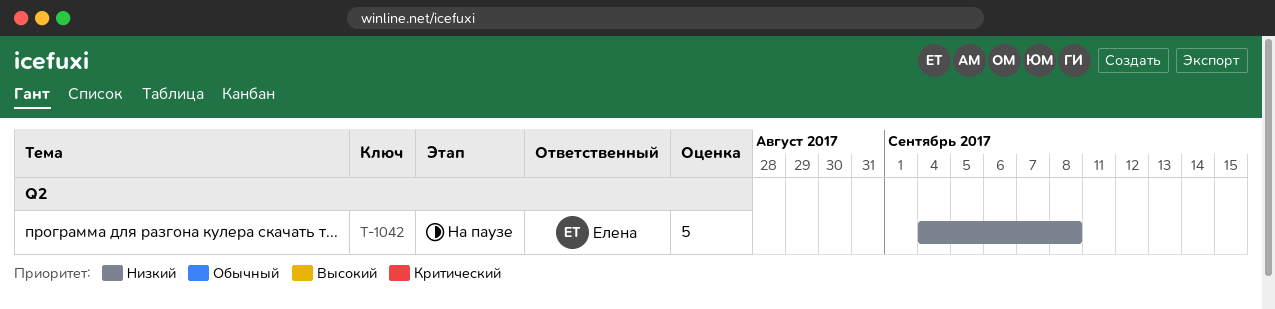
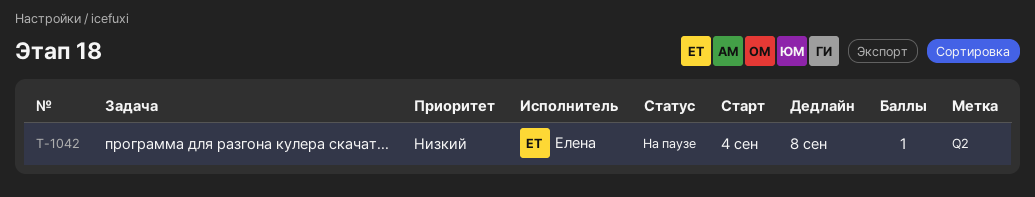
T-1042, estimate: 5 -> 1

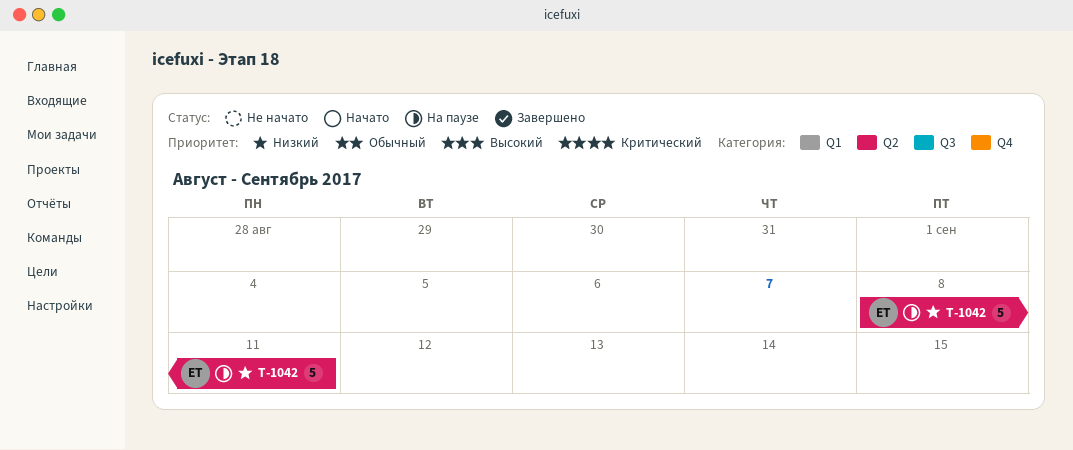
T-1042, estimate: 1 -> 5
T-1042, start: Sep 4 -> Sep 8
T-1042, due: Sep 8 -> Sep 11

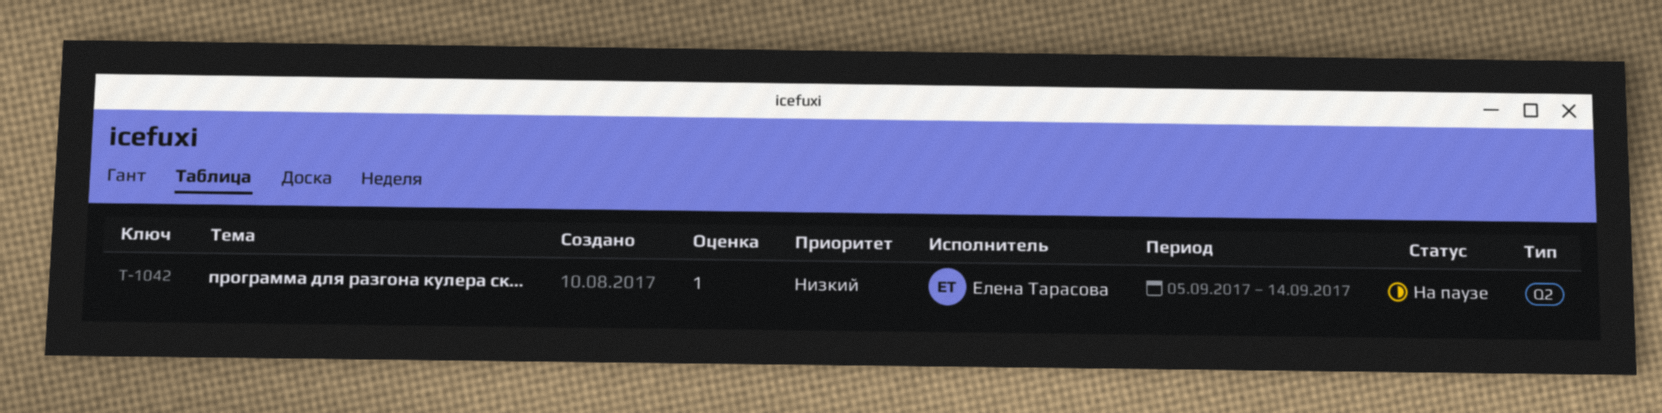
T-1042, estimate: 5 -> 1
T-1042, start: Sep 8 -> Sep 5
T-1042, due: Sep 11 -> Sep 14

